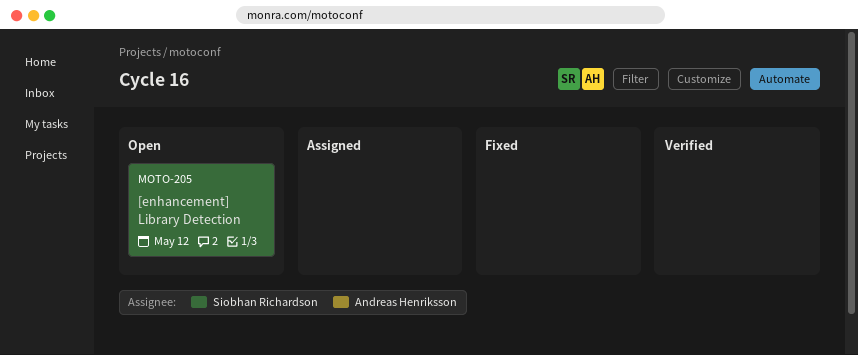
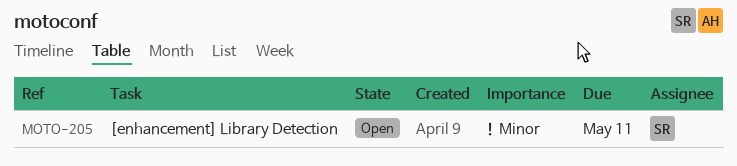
MOTO-205, due: May 12 -> May 11

